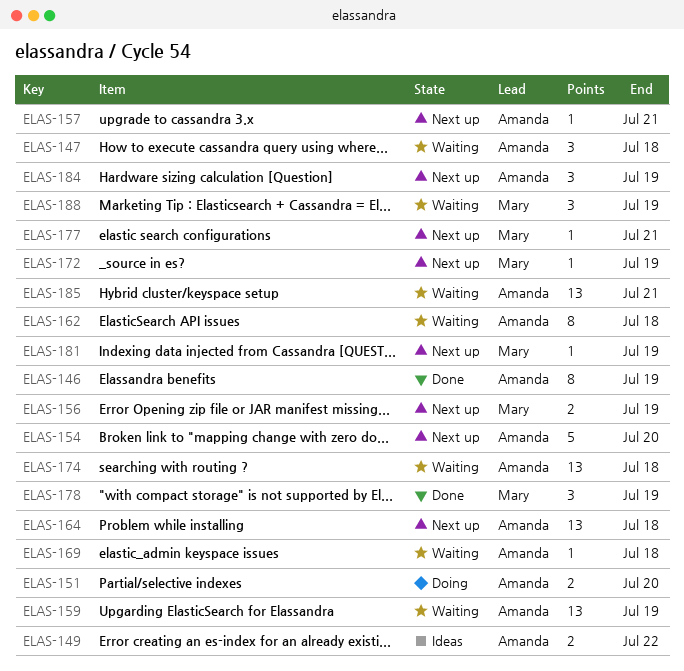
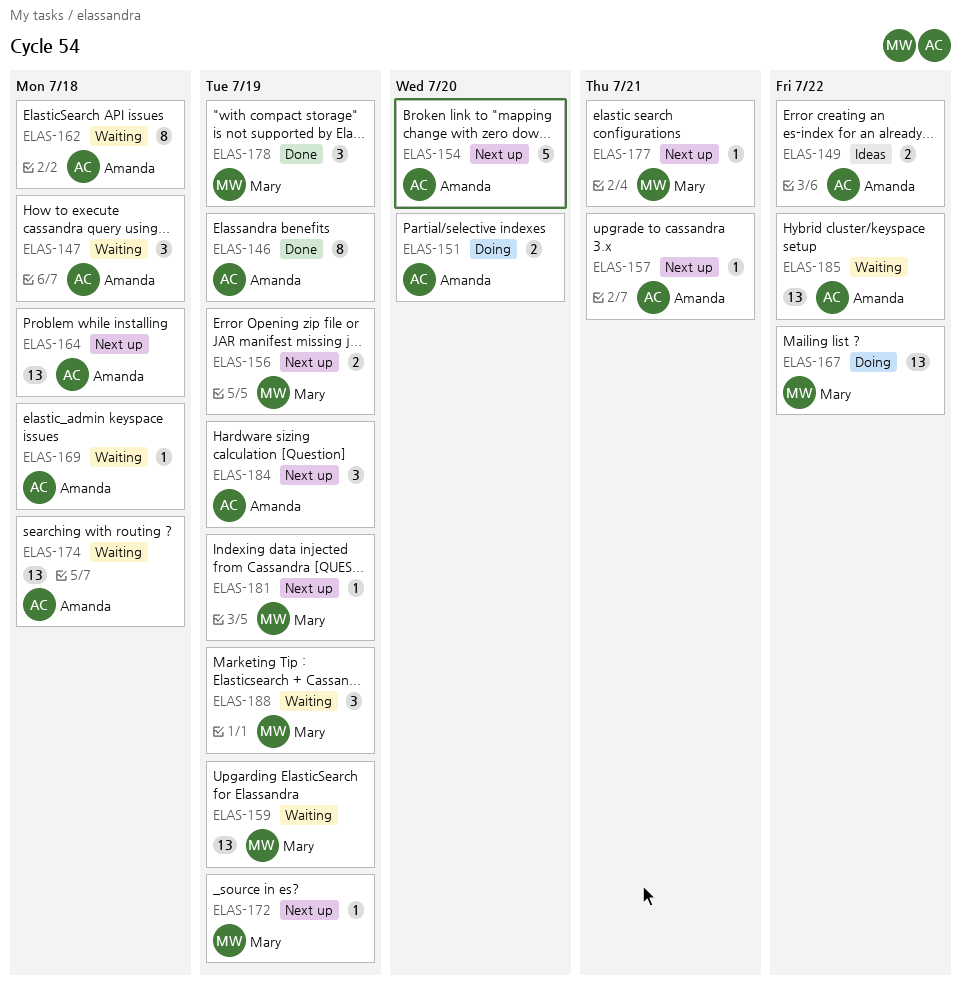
ELAS-159, owner: Amanda -> Mary
ELAS-167: none -> present
ELAS-185, due: Jul 21 -> Jul 22

